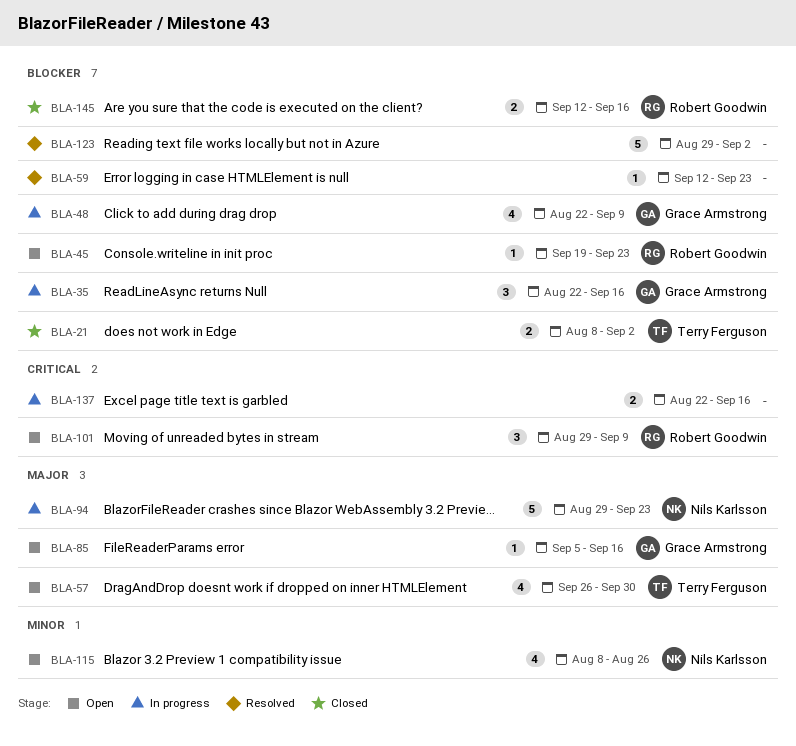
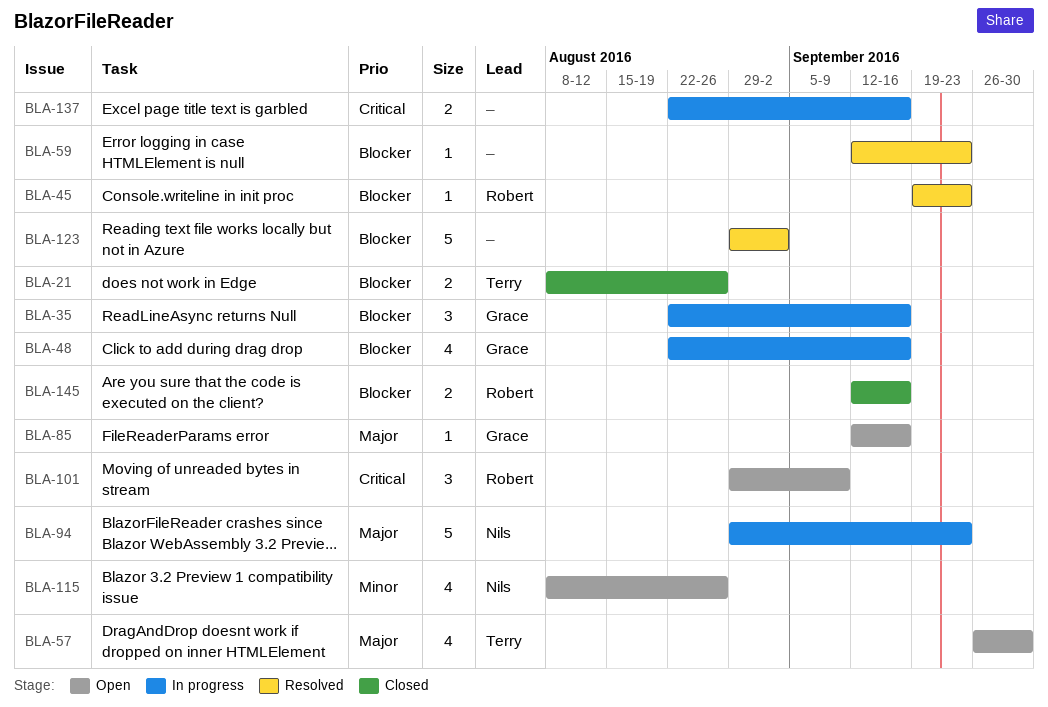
BLA-21, due: Sep 2 -> Aug 26
BLA-45, status: Open -> Resolved
BLA-48, due: Sep 9 -> Sep 16
BLA-85, start: Sep 5 -> Sep 12

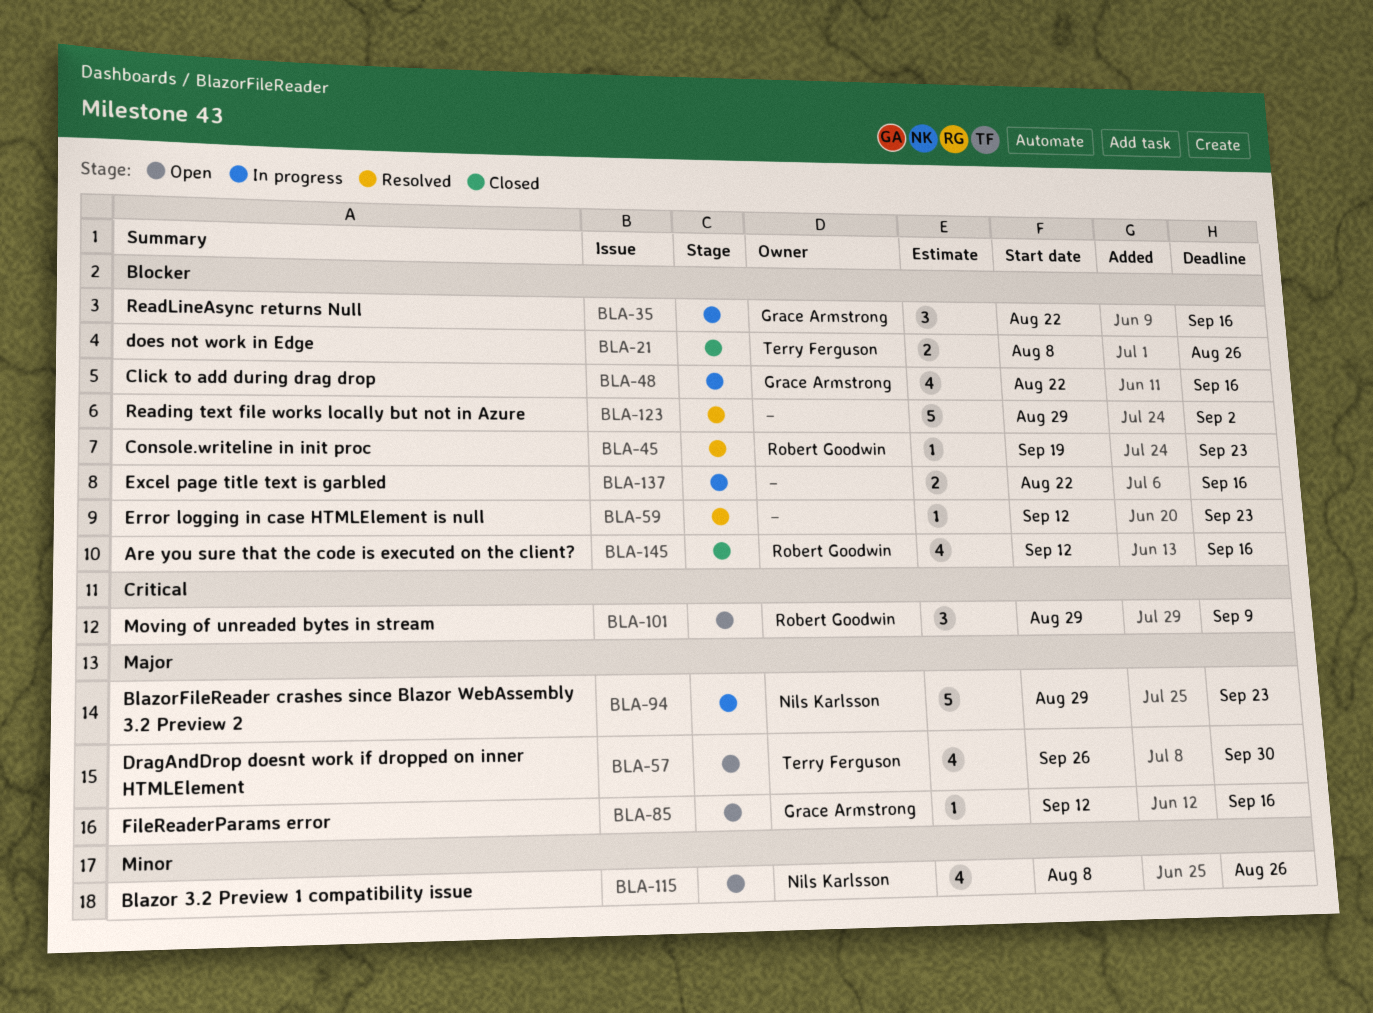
BLA-137, priority: Critical -> Blocker
BLA-145, estimate: 2 -> 4

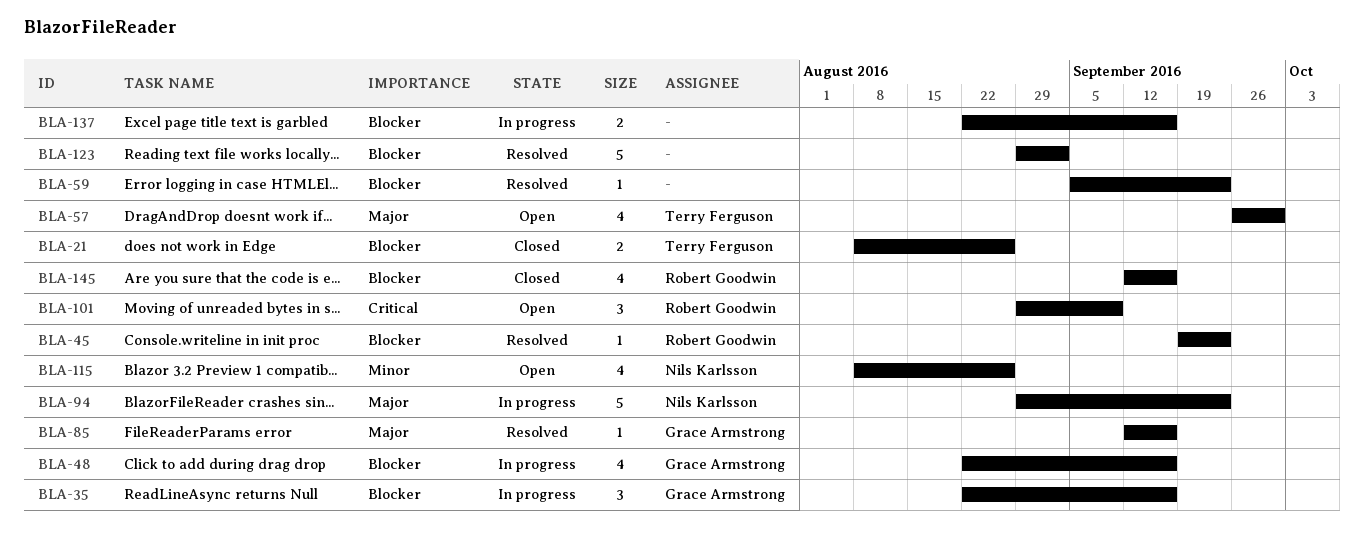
BLA-59, start: Sep 12 -> Sep 5
BLA-85, status: Open -> Resolved

